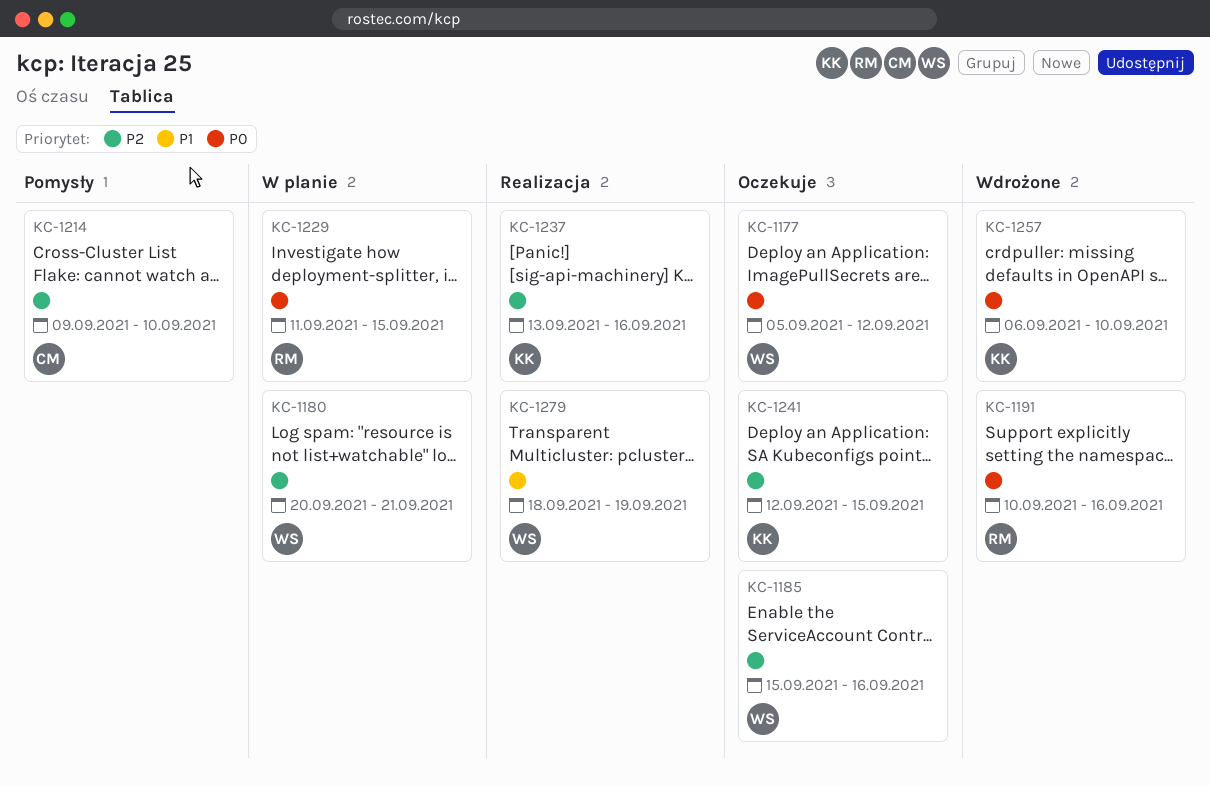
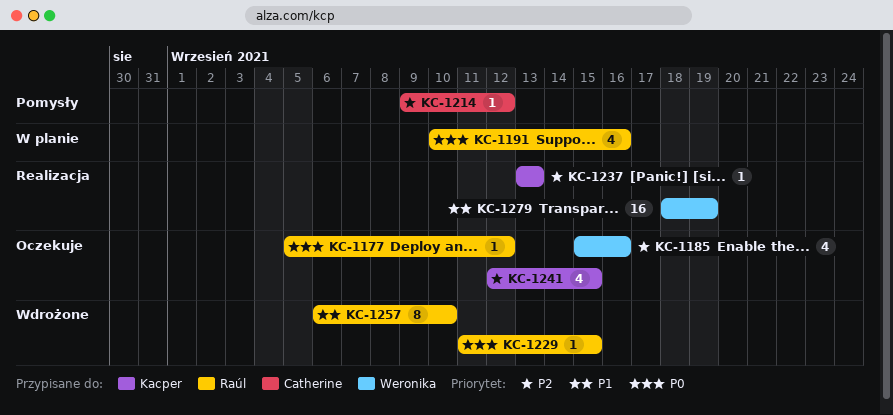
KC-1177, owner: Weronika -> Raúl
KC-1180: present -> none
KC-1191, status: Wdrożone -> W planie
KC-1214, due: Sep 10 -> Sep 12
KC-1229, status: W planie -> Wdrożone
KC-1237, due: Sep 16 -> Sep 13
KC-1257, owner: Kacper -> Raúl
KC-1257, priority: P0 -> P1

